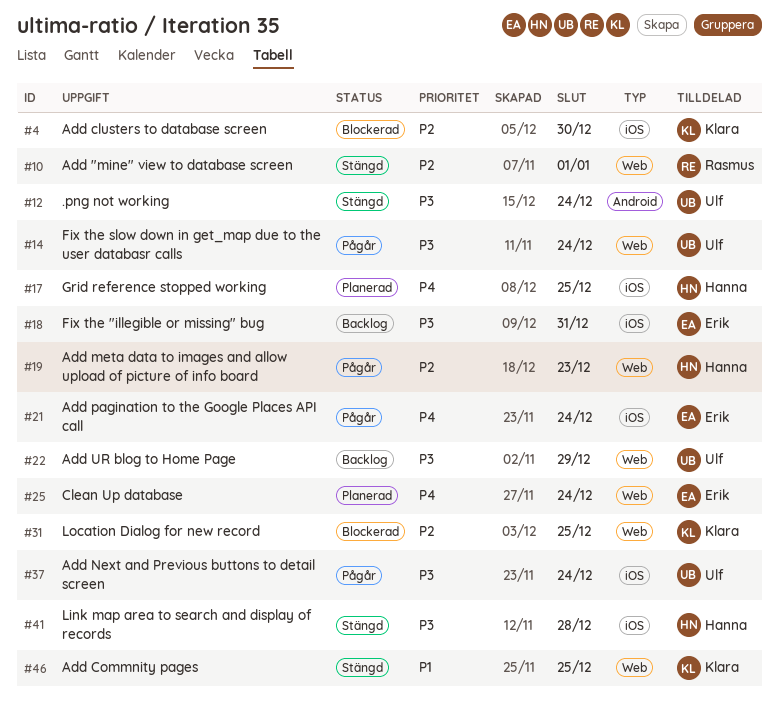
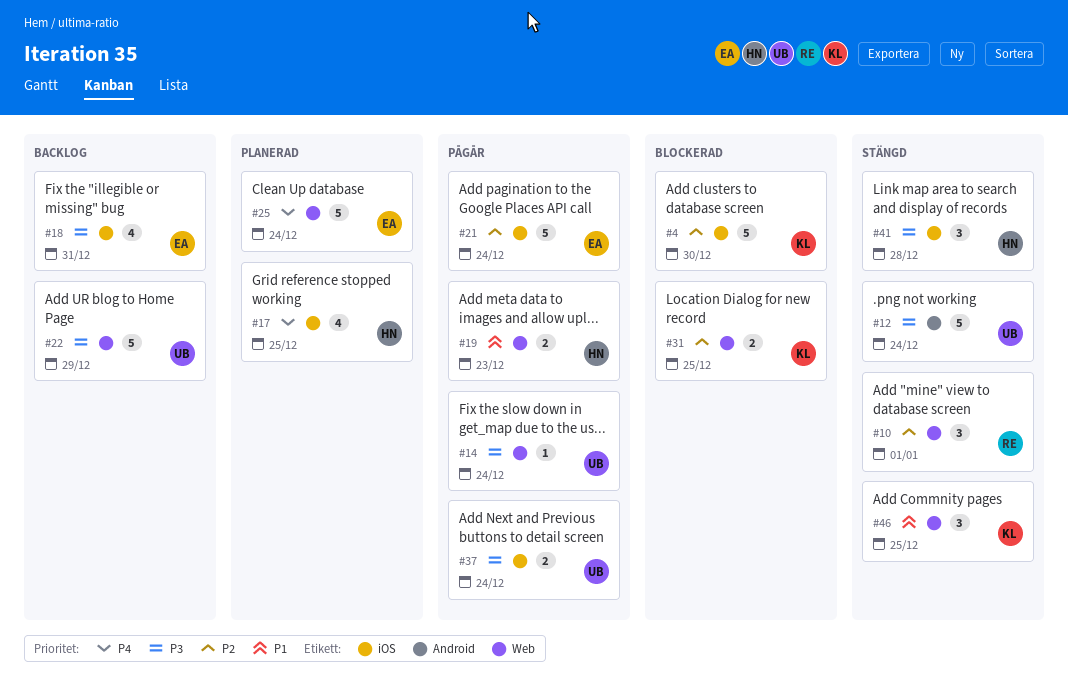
#19, priority: P2 -> P1
#21, priority: P4 -> P2

